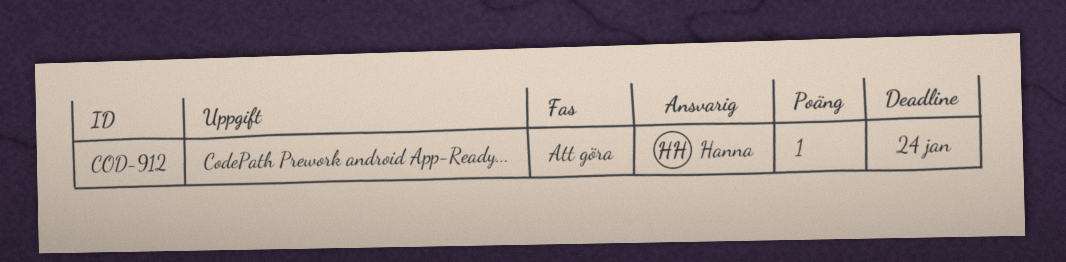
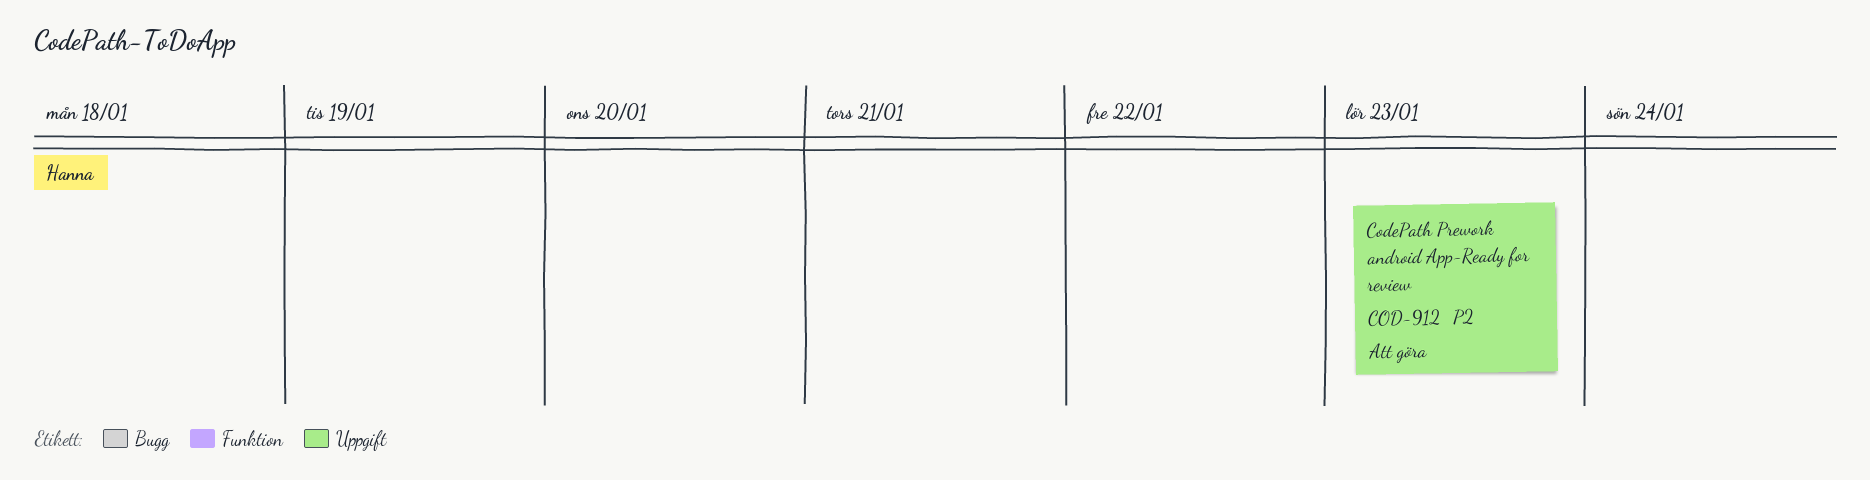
COD-912, due: Jan 24 -> Jan 23

